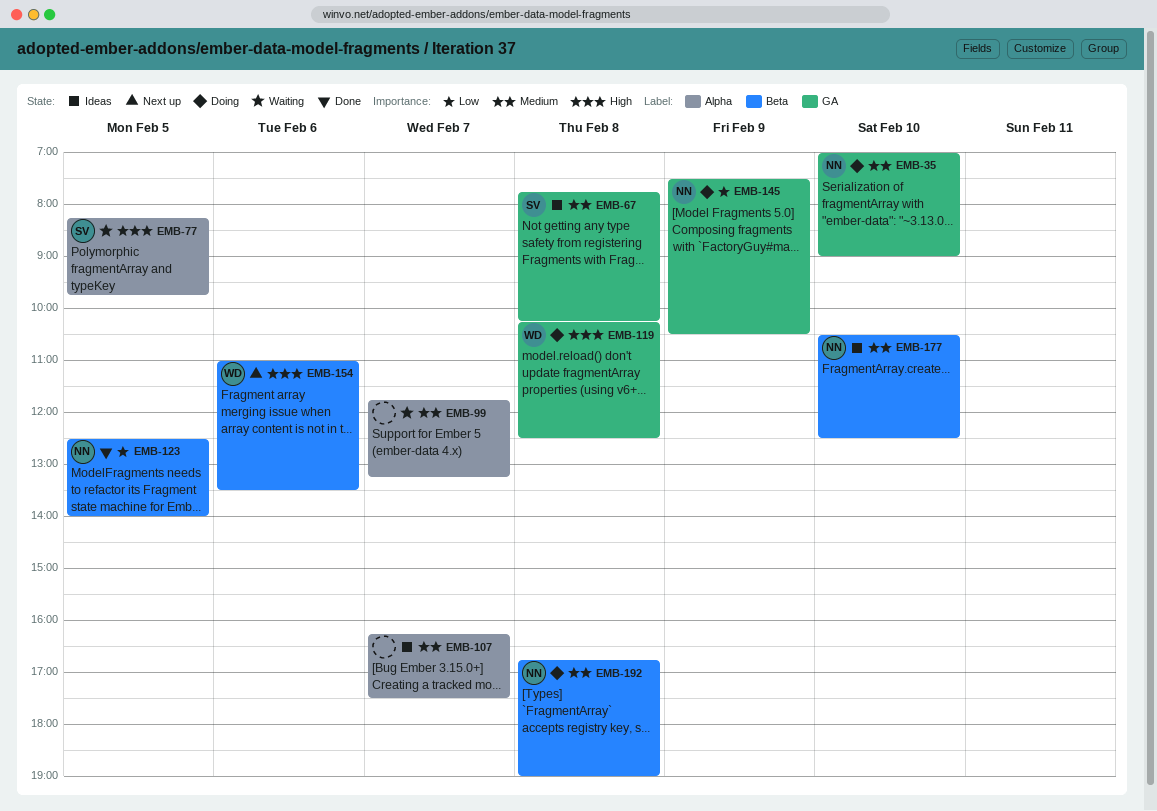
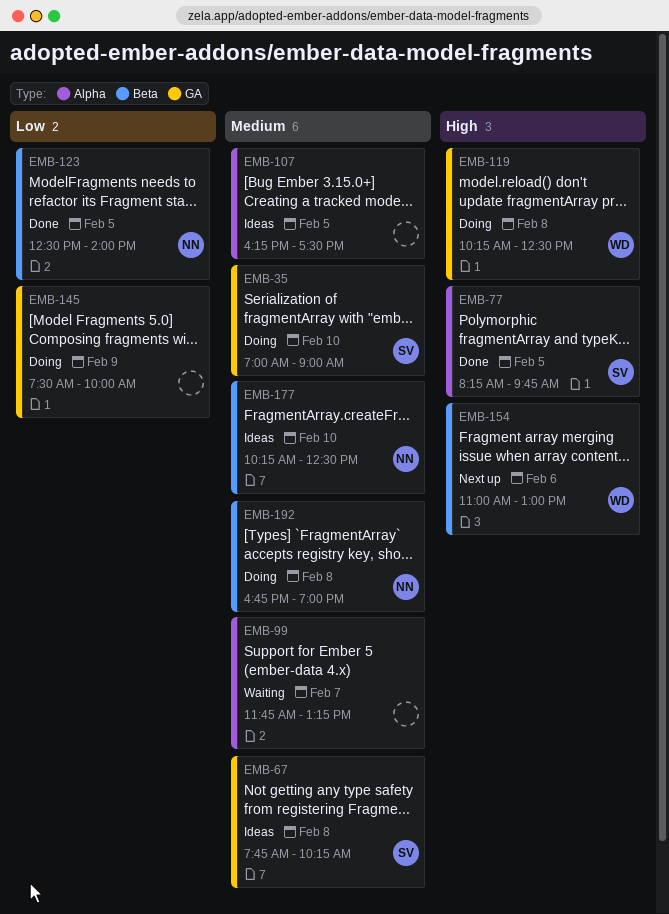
EMB-35, owner: NN -> SV
EMB-77, status: Waiting -> Done
EMB-107, day: Feb 7 -> Feb 5
EMB-145, owner: NN -> none
EMB-145, ends: 10:30 -> 10:00
EMB-154, ends: 13:30 -> 13:00
EMB-177, begins: 10:30 -> 10:15

